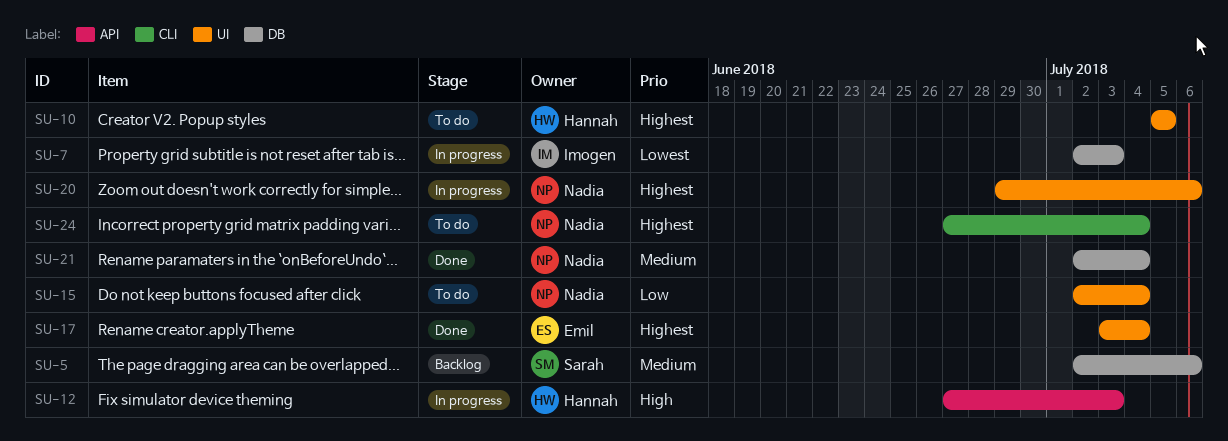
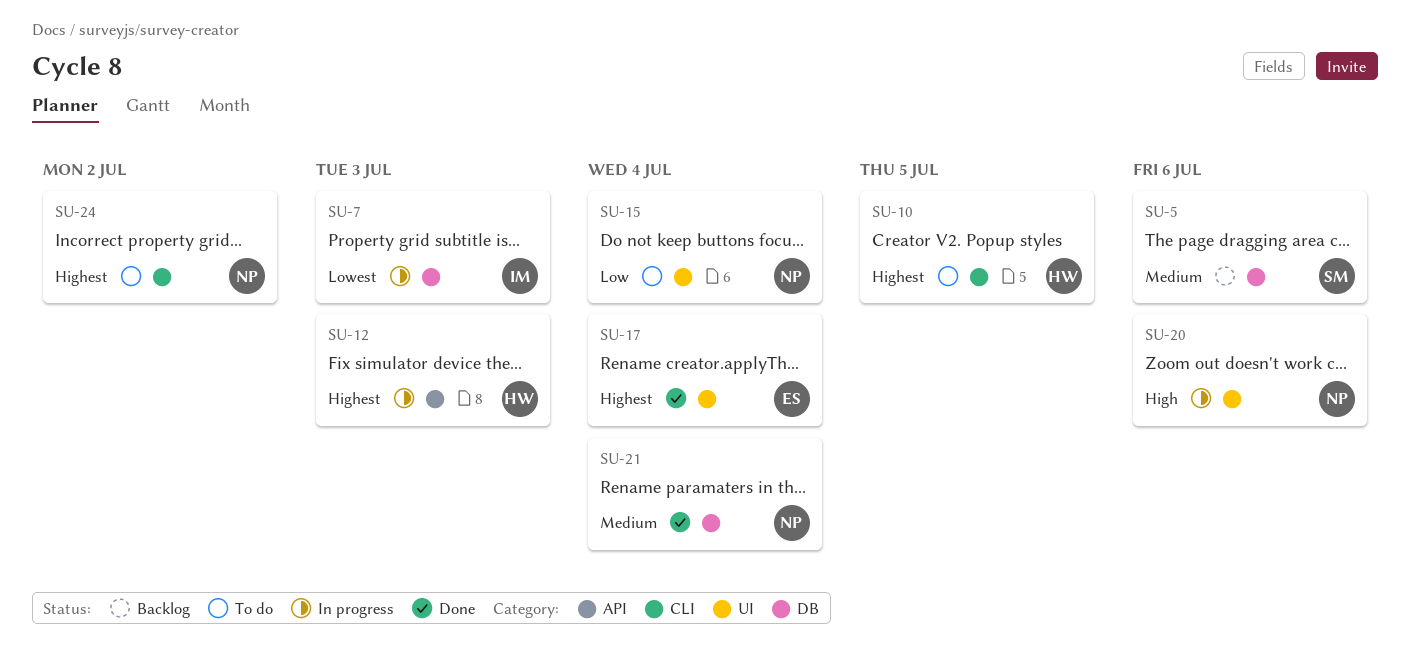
SU-10, label: UI -> CLI
SU-12, priority: High -> Highest
SU-20, priority: Highest -> High
SU-24, due: Jul 4 -> Jul 2

